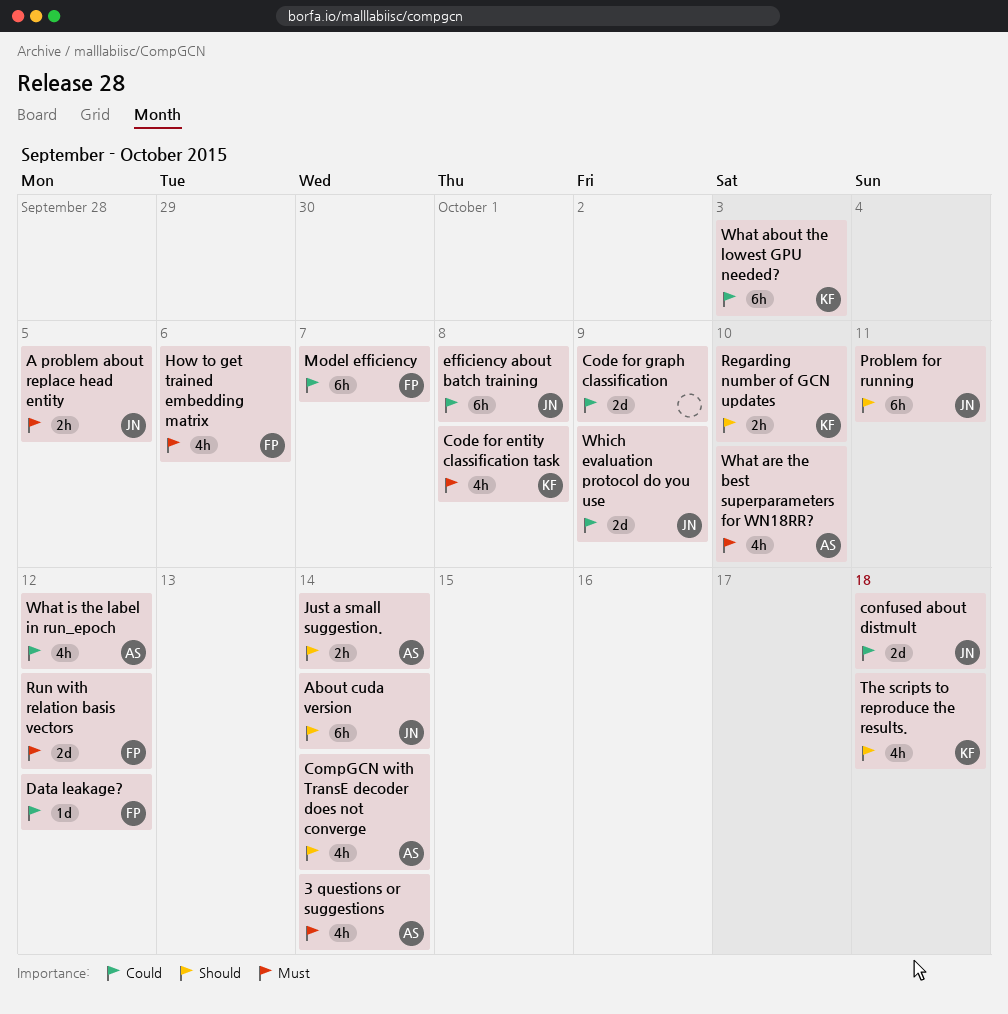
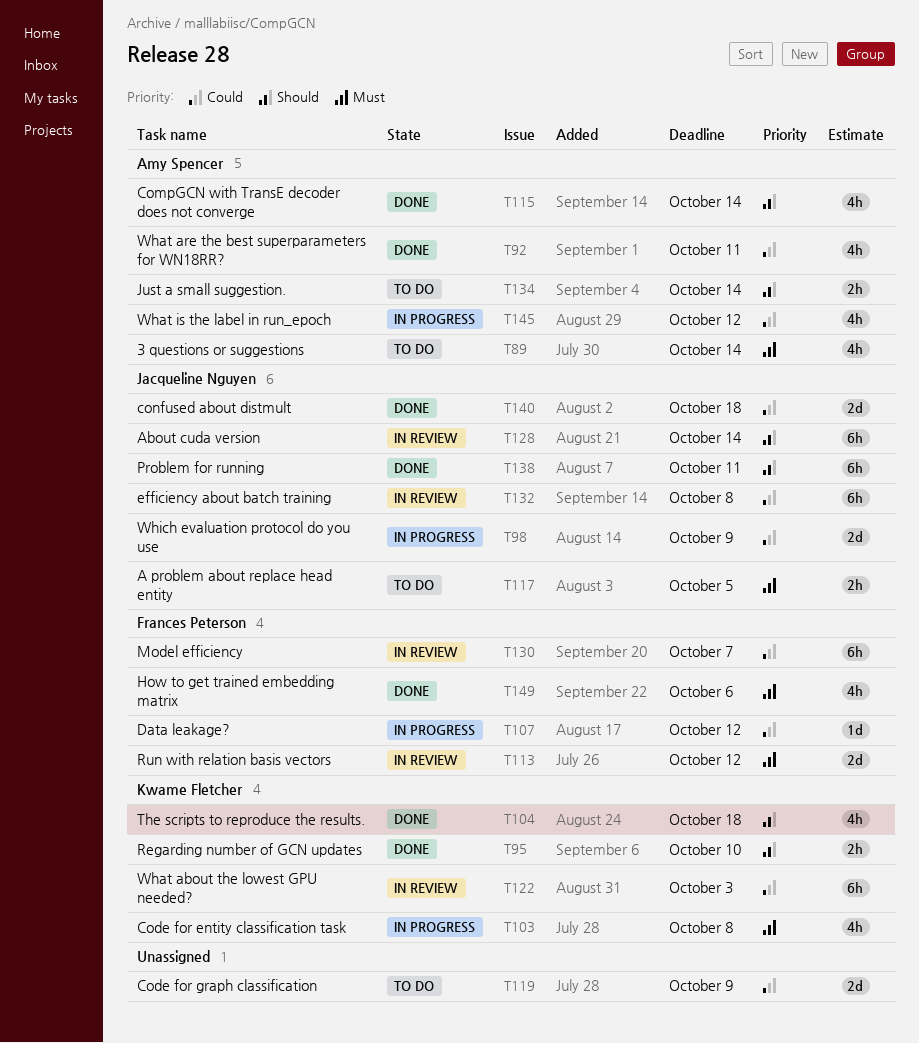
What are the best superparameters for WN18RR?, priority: Must -> Could
What are the best superparameters for WN18RR?, due: Oct 10 -> Oct 11

